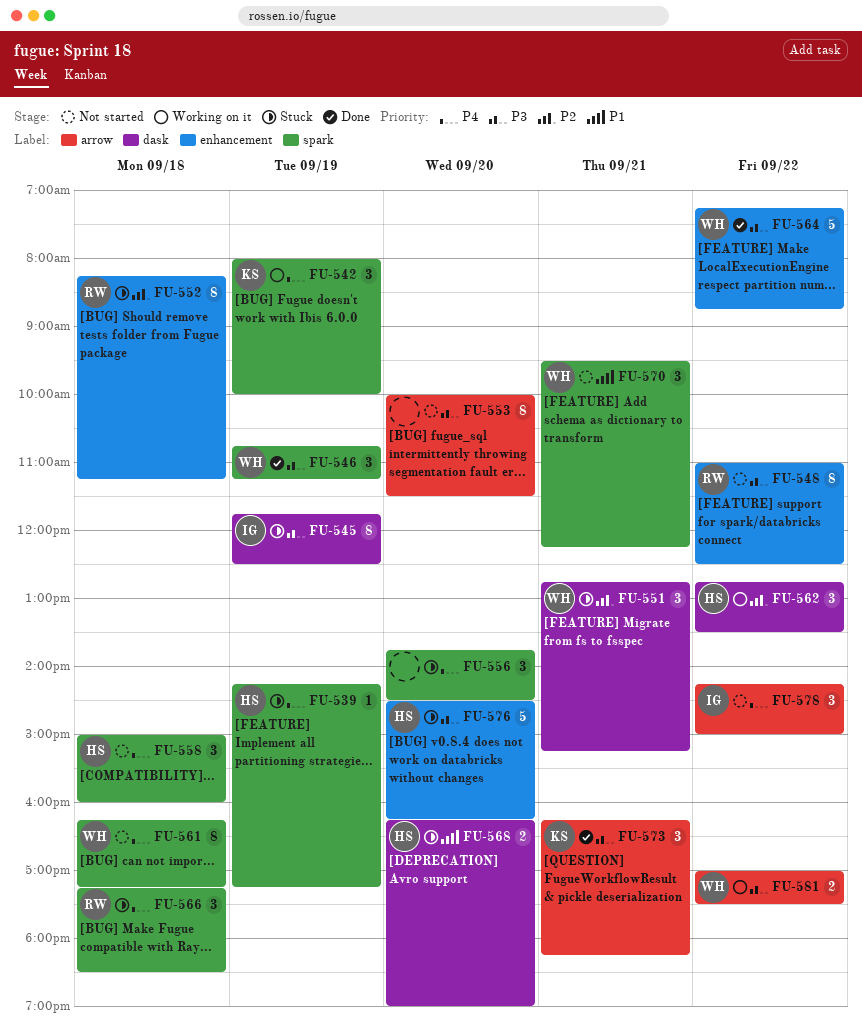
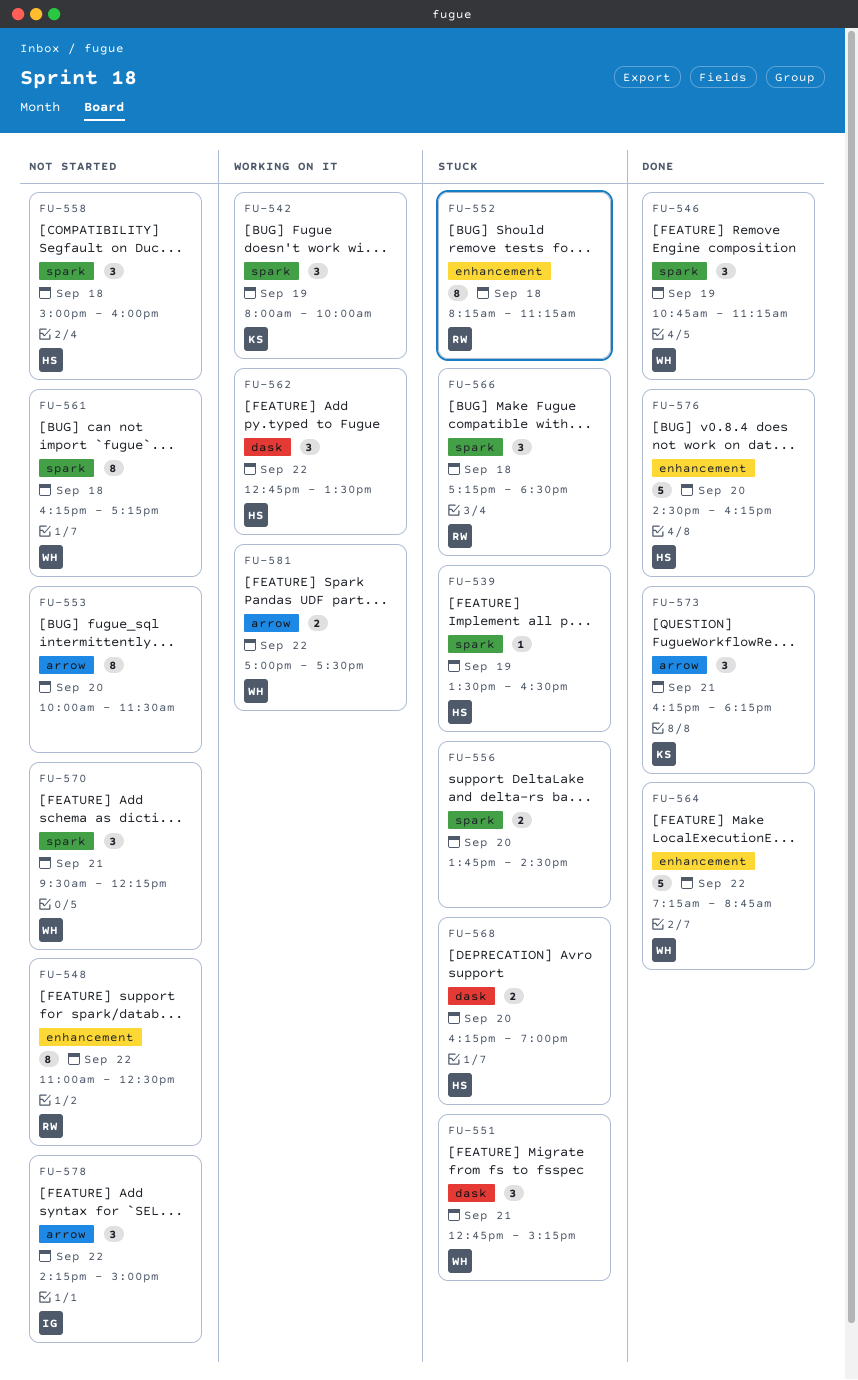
FU-539, begins: 14:15 -> 13:30
FU-539, ends: 17:15 -> 16:30
FU-545: present -> none
FU-556, estimate: 3 -> 2
FU-576, status: Stuck -> Done

